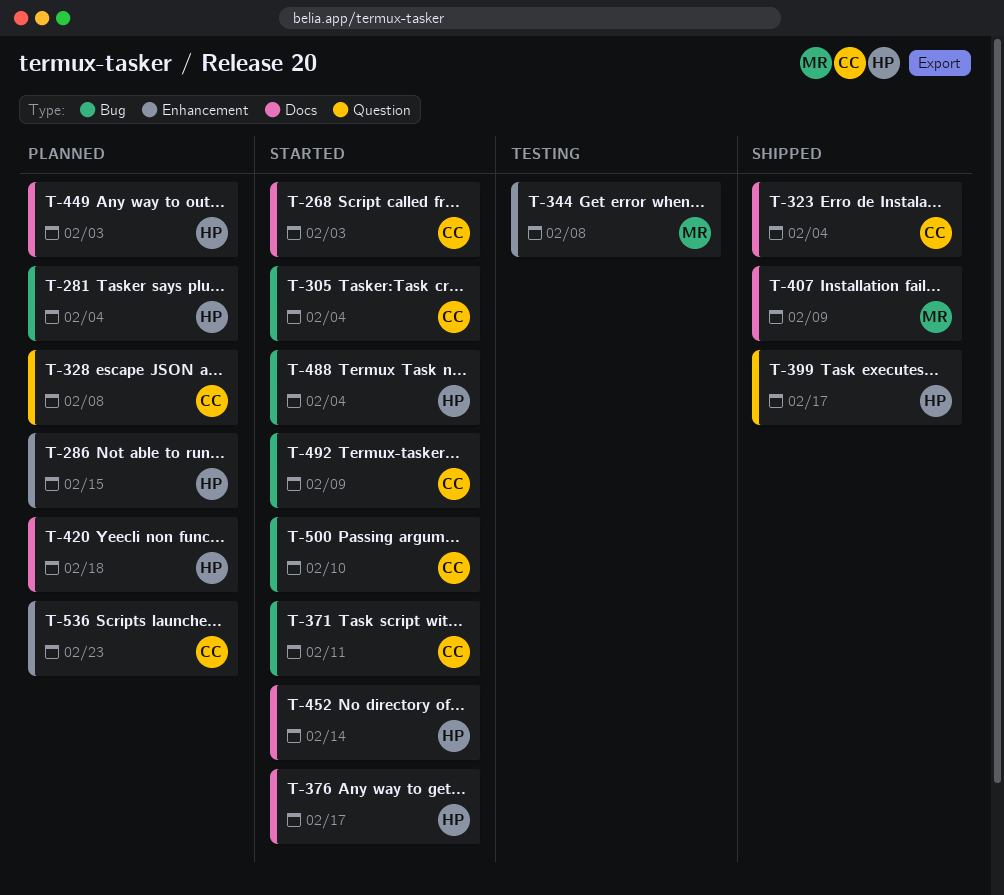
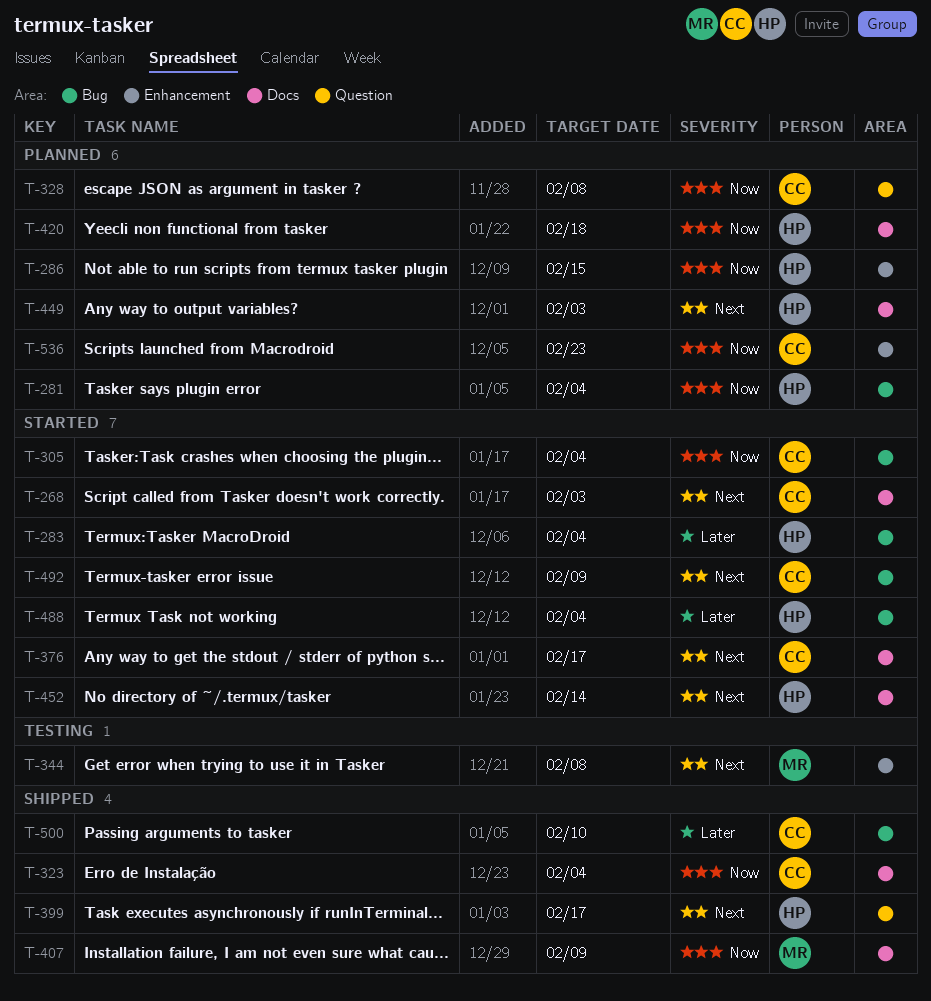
T-283: none -> present
T-371: present -> none
T-376, owner: HP -> CC
T-500, status: Started -> Shipped

